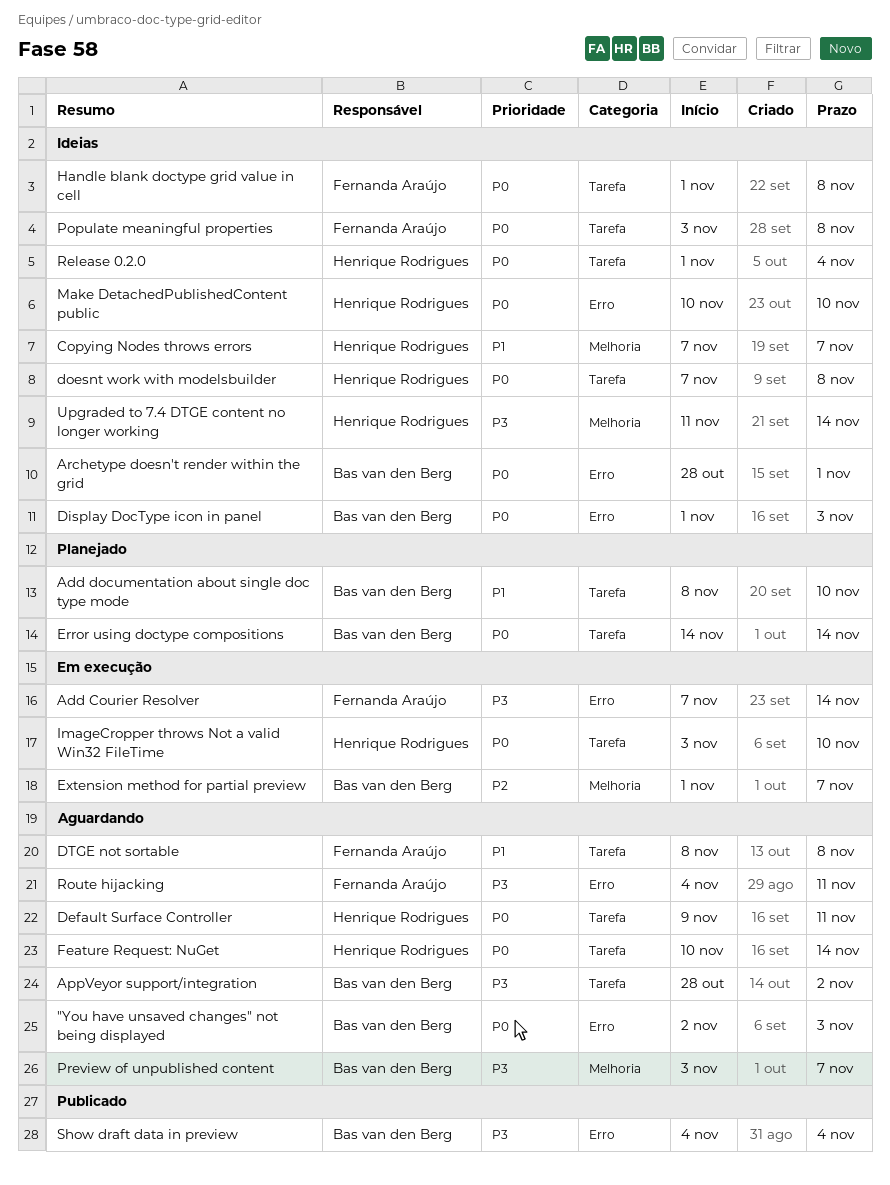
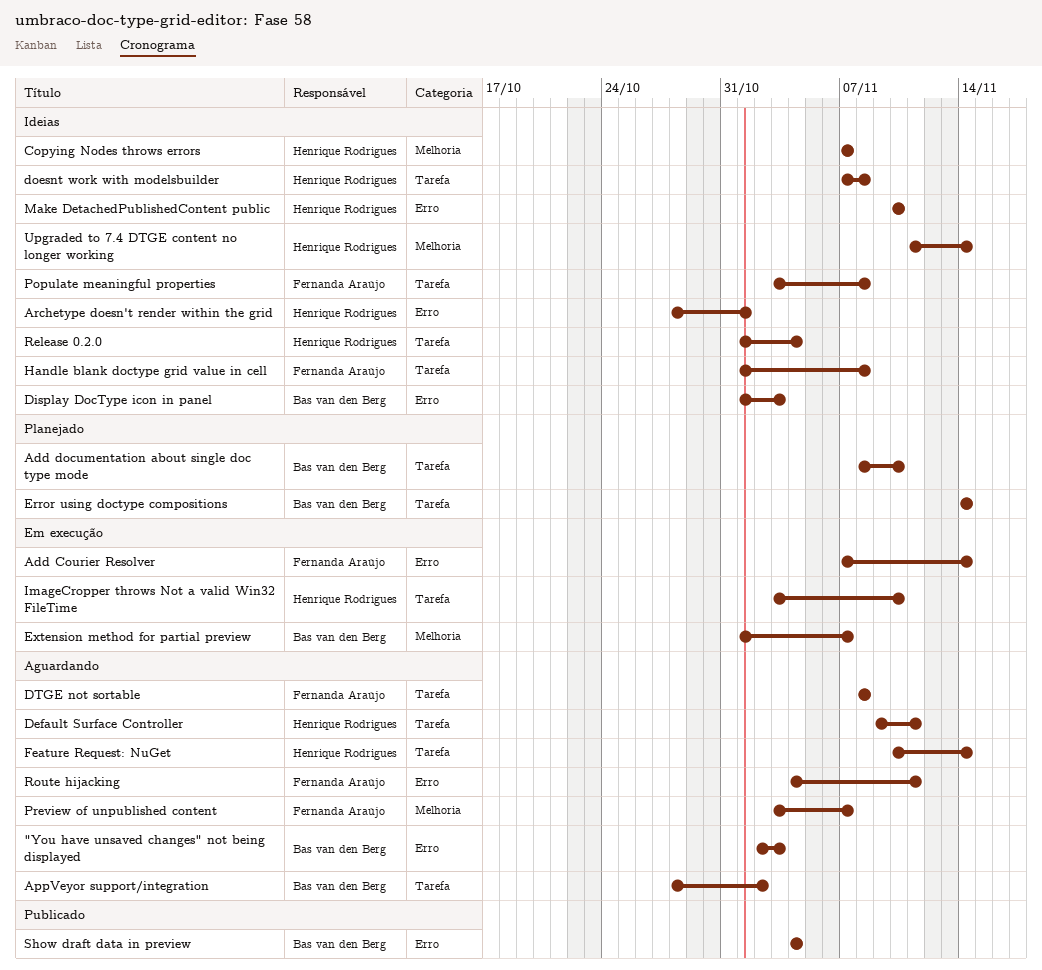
Archetype doesn't render within the grid, owner: Bas van den Berg -> Henrique Rodrigues
Preview of unpublished content, owner: Bas van den Berg -> Fernanda Araújo

